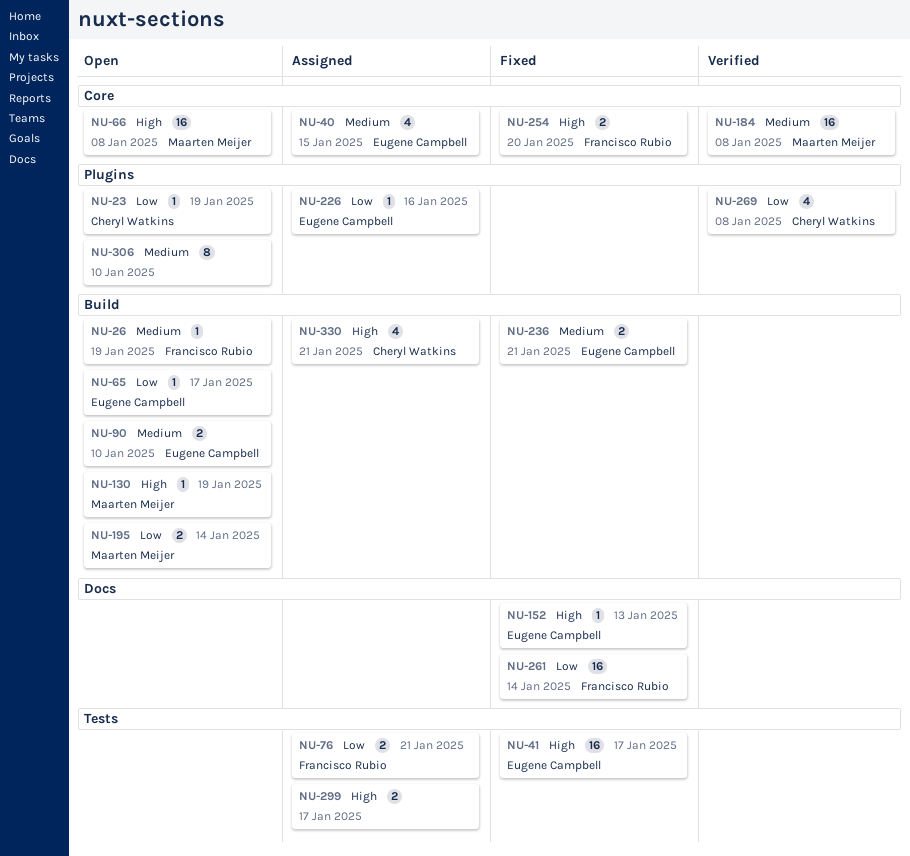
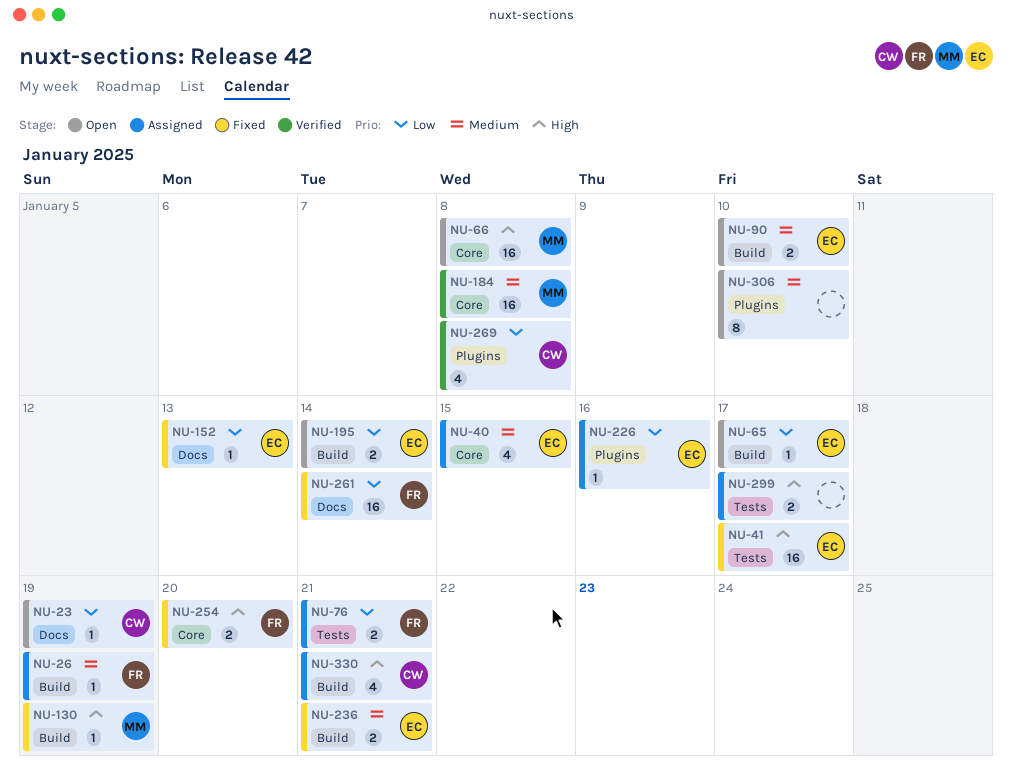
NU-23, label: Plugins -> Docs
NU-26, status: Open -> Assigned
NU-130, status: Open -> Fixed
NU-152, priority: High -> Low
NU-195, owner: Maarten Meijer -> Eugene Campbell

